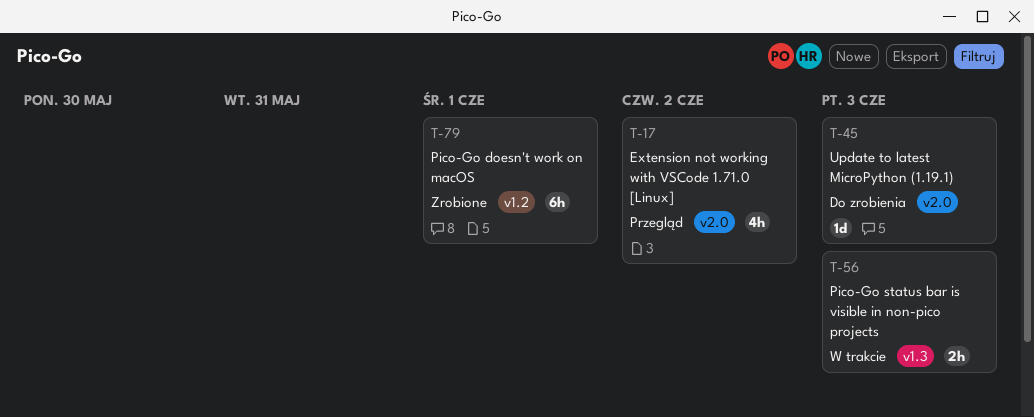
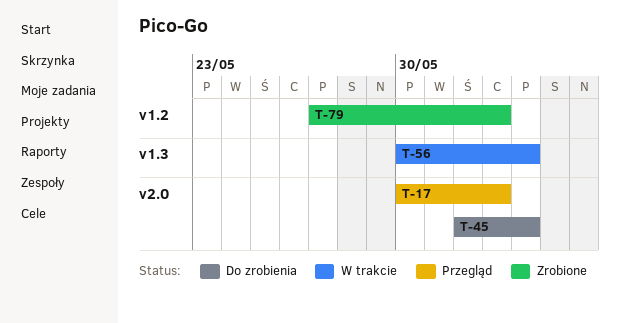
T-79, due: Jun 1 -> Jun 2

